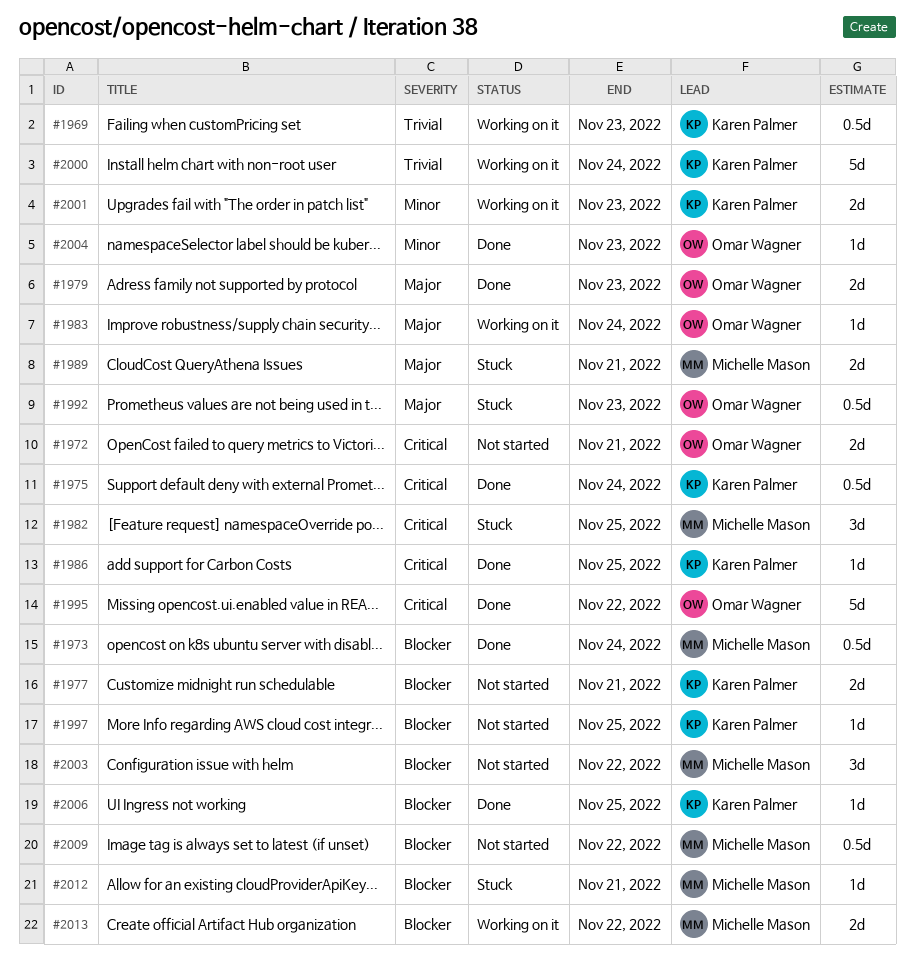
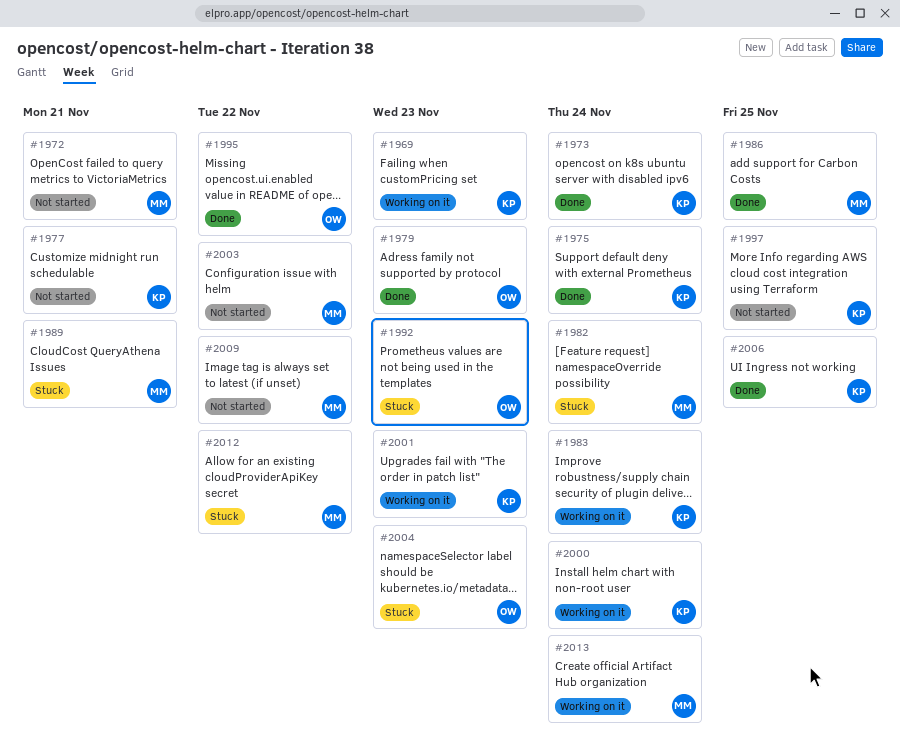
#1972, owner: Omar Wagner -> Michelle Mason
#1973, owner: Michelle Mason -> Karen Palmer
#1982, due: Nov 25 -> Nov 24
#1983, owner: Omar Wagner -> Karen Palmer
#1986, owner: Karen Palmer -> Michelle Mason
#2004, status: Done -> Stuck
#2012, due: Nov 21 -> Nov 22
#2013, due: Nov 22 -> Nov 24

